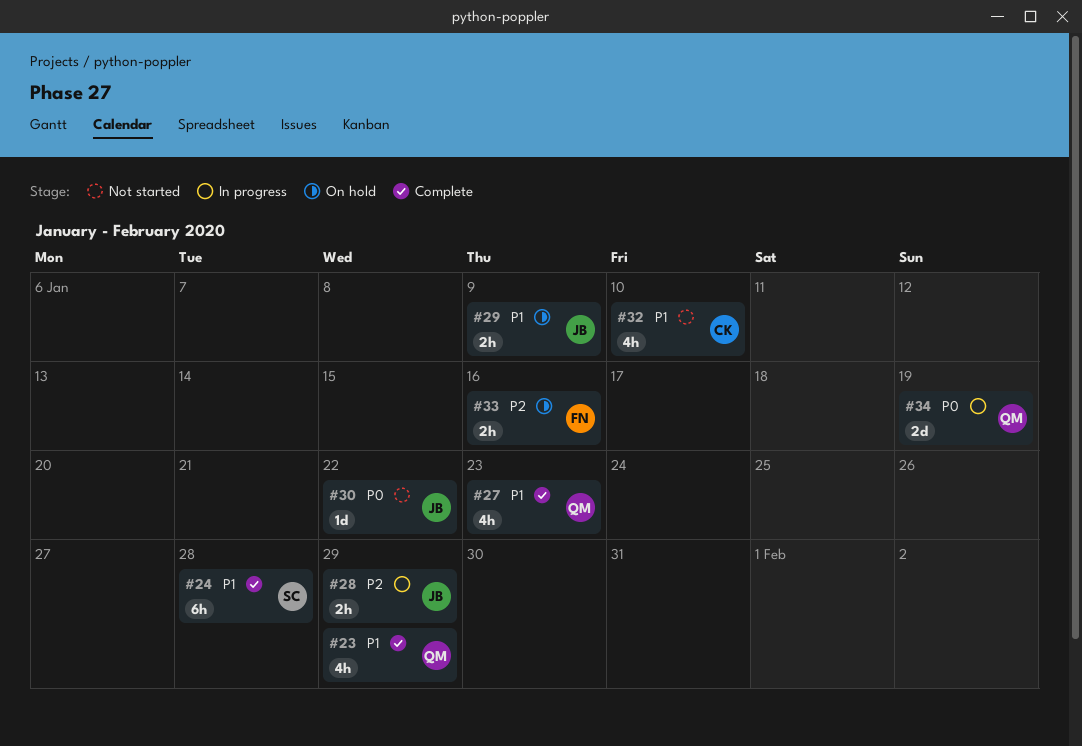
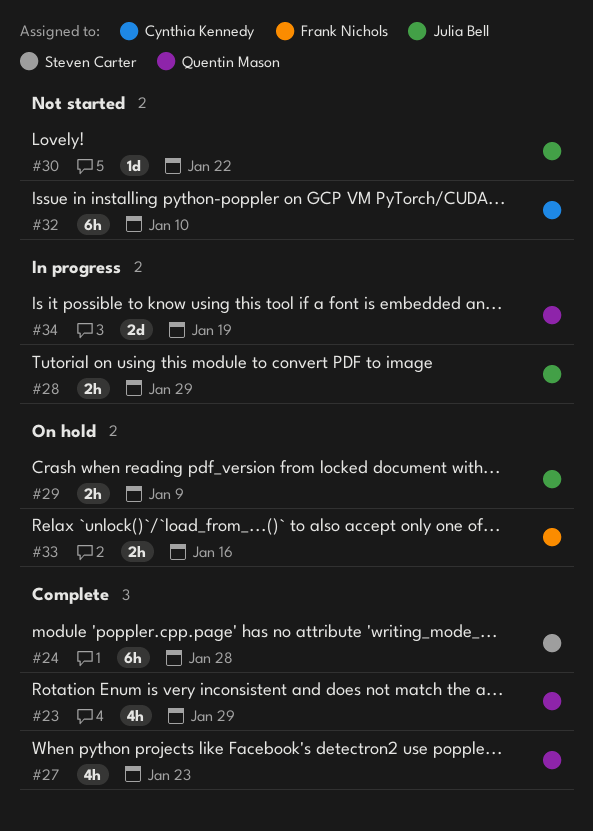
#32, estimate: 4h -> 6h

